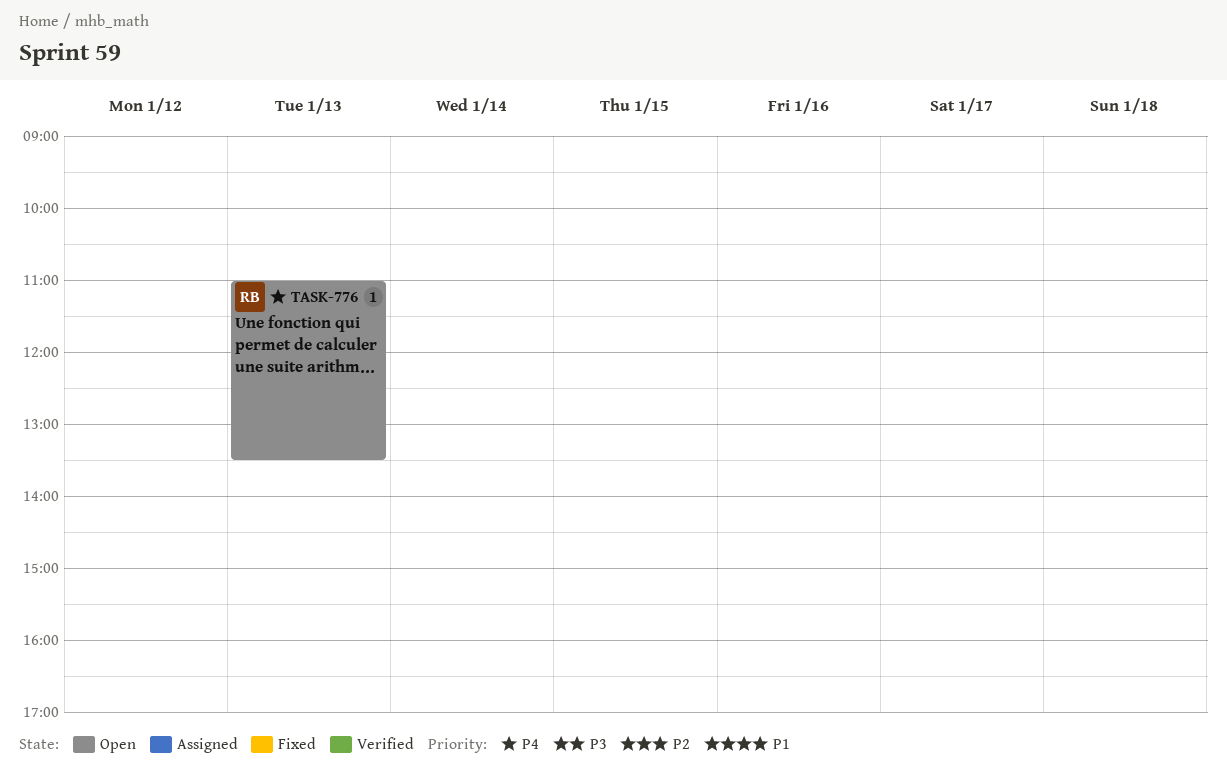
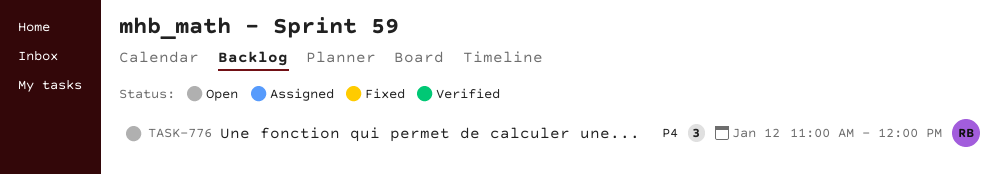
TASK-776, estimate: 1 -> 3
TASK-776, day: Jan 13 -> Jan 12
TASK-776, ends: 13:30 -> 12:00

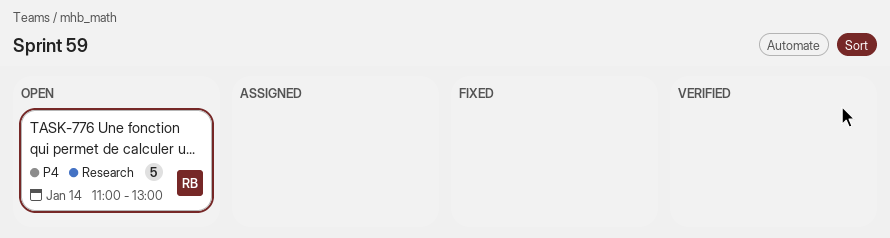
TASK-776, estimate: 3 -> 5
TASK-776, day: Jan 12 -> Jan 14
TASK-776, ends: 12:00 -> 13:00

